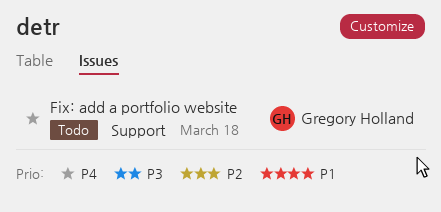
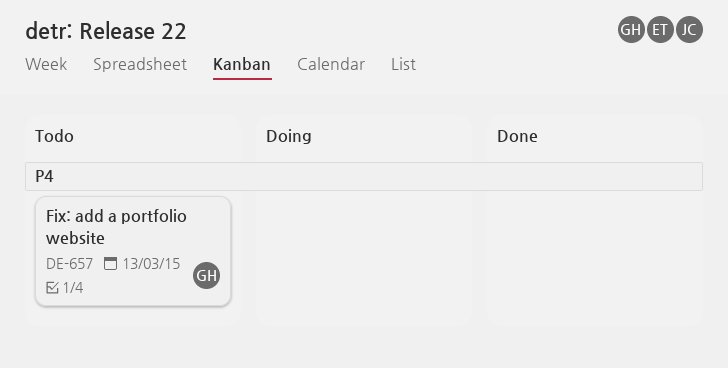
Fix: add a portfolio website, due: Mar 18 -> Mar 13

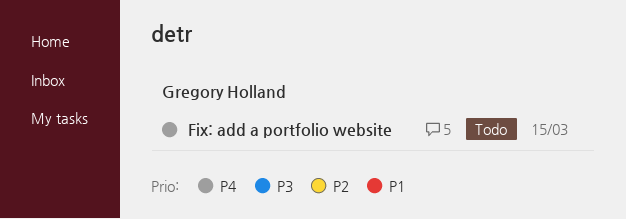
Fix: add a portfolio website, due: Mar 13 -> Mar 15

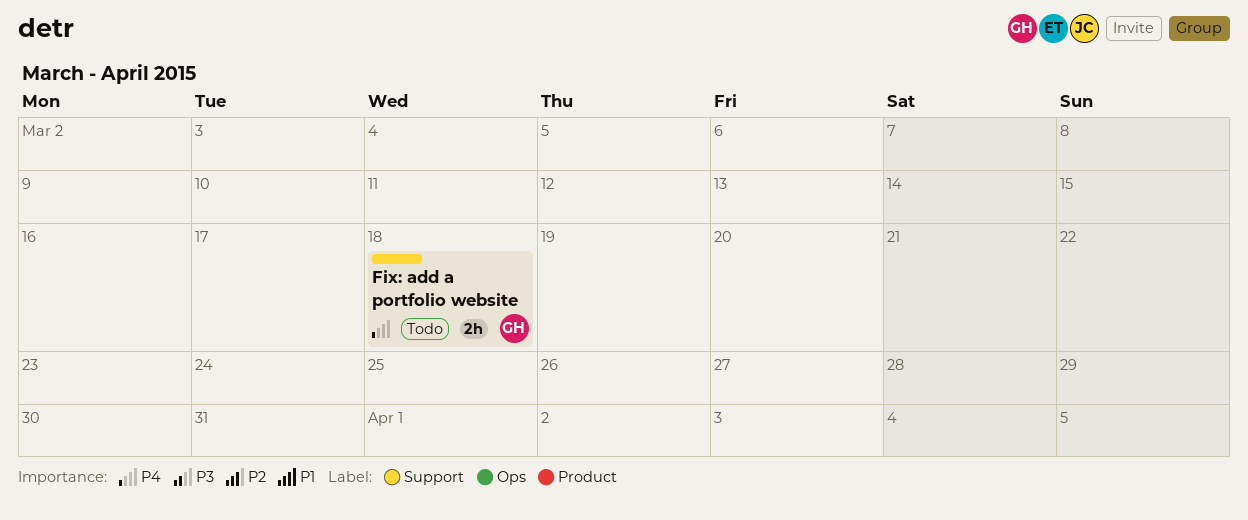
Fix: add a portfolio website, due: Mar 15 -> Mar 18

